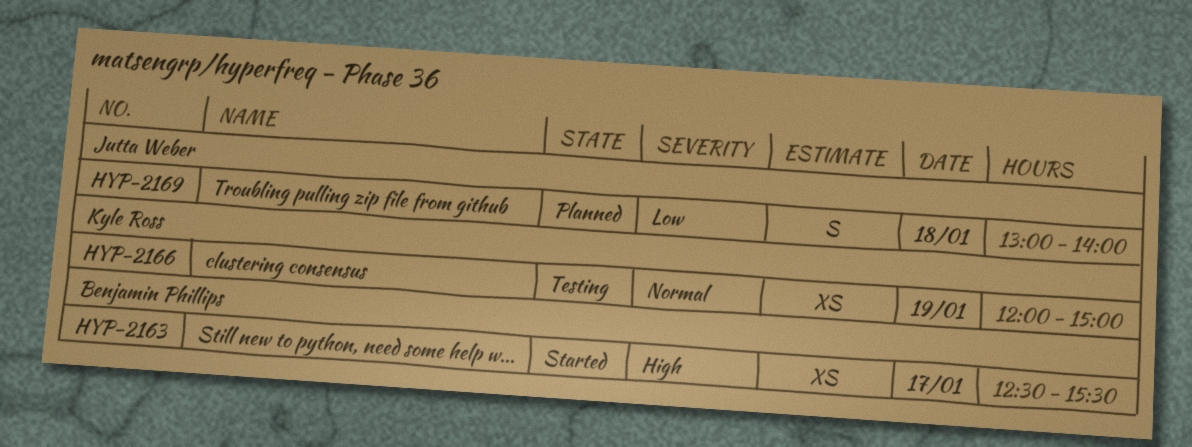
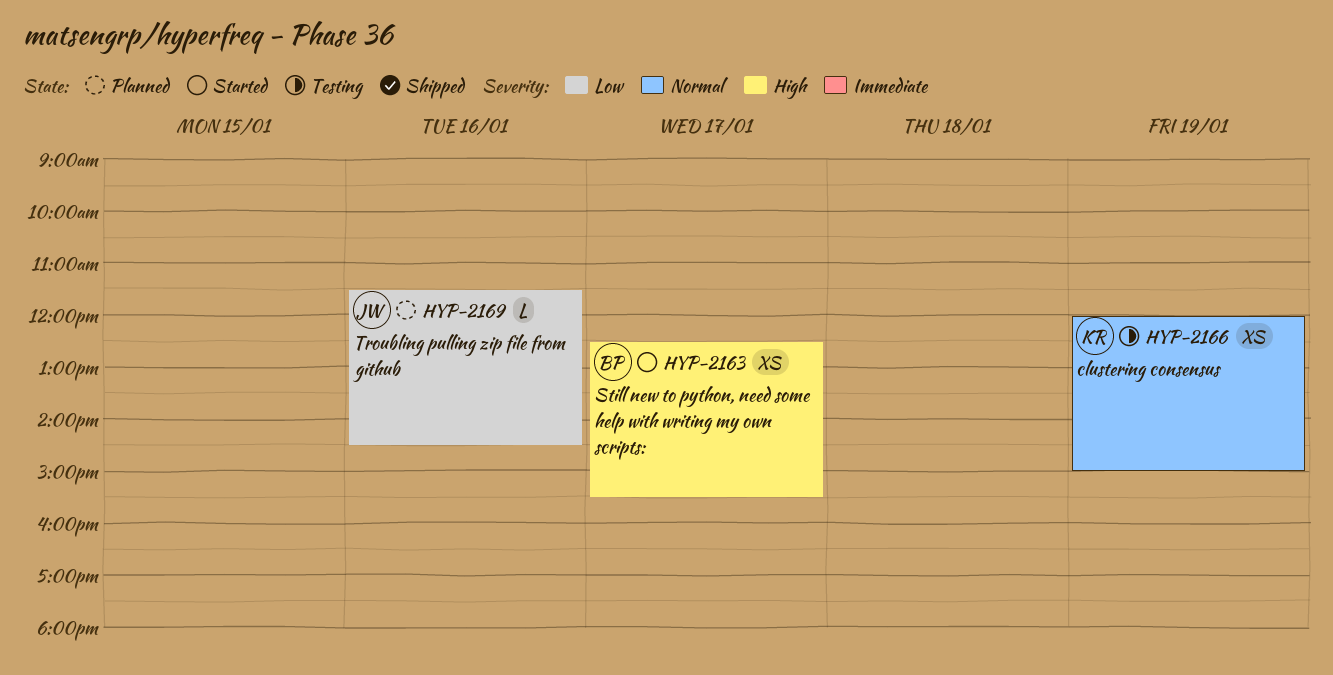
HYP-2169, estimate: S -> L
HYP-2169, day: Jan 18 -> Jan 16
HYP-2169, begins: 13:00 -> 11:30
HYP-2169, ends: 14:00 -> 14:30

